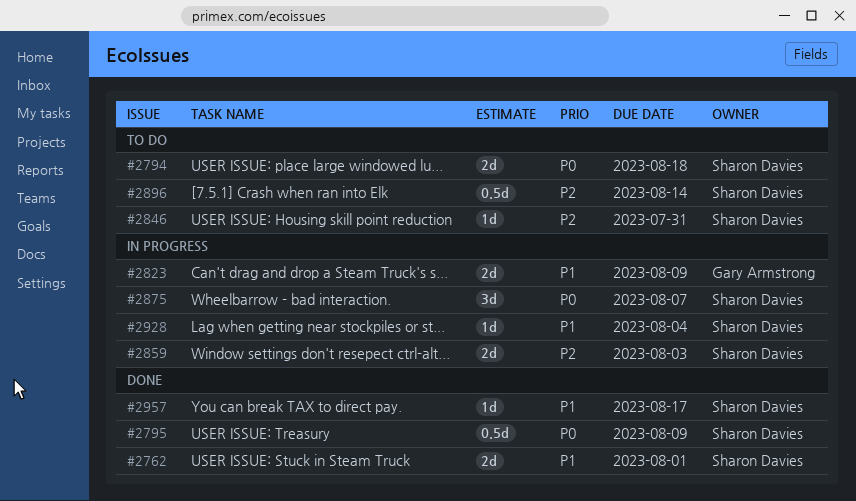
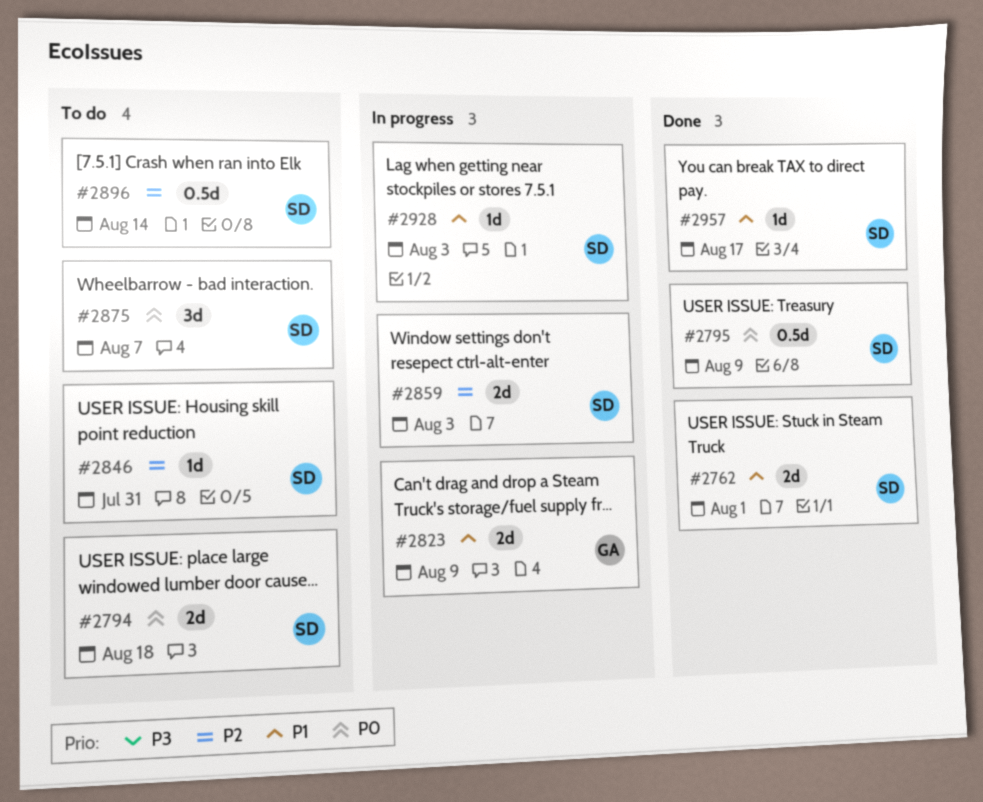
#2875, status: In progress -> To do
#2928, due: Aug 4 -> Aug 3

